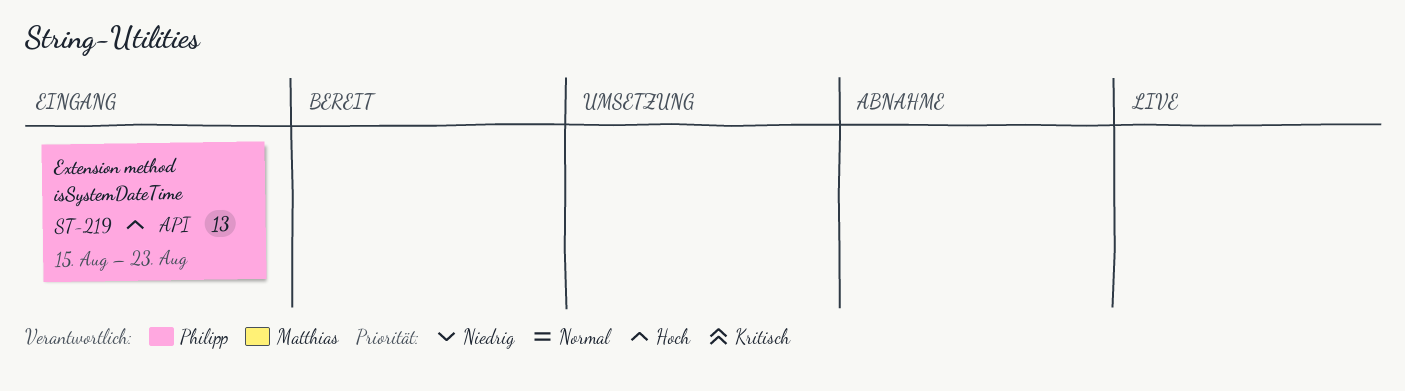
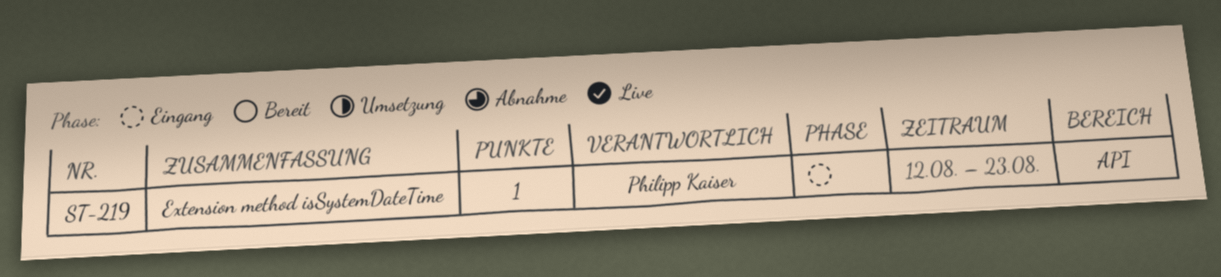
ST-219, estimate: 13 -> 1
ST-219, start: Aug 15 -> Aug 12

